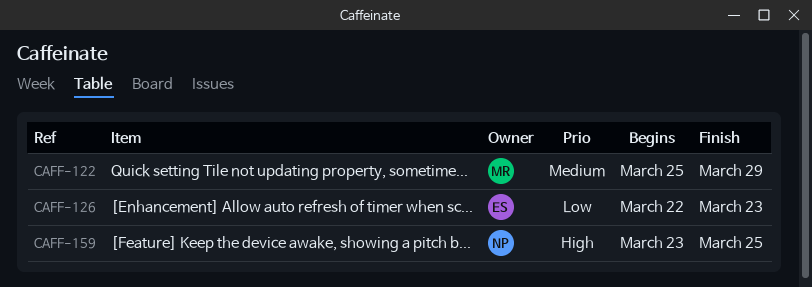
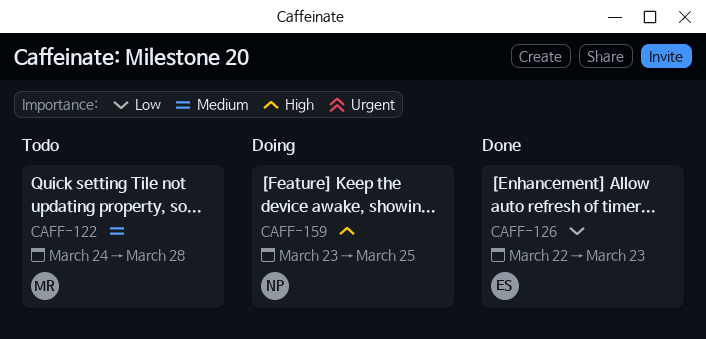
CAFF-122, start: Mar 25 -> Mar 24
CAFF-122, due: Mar 29 -> Mar 28

